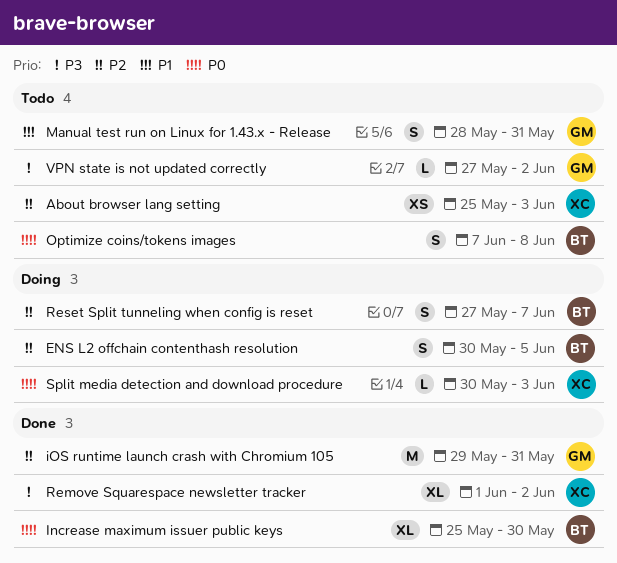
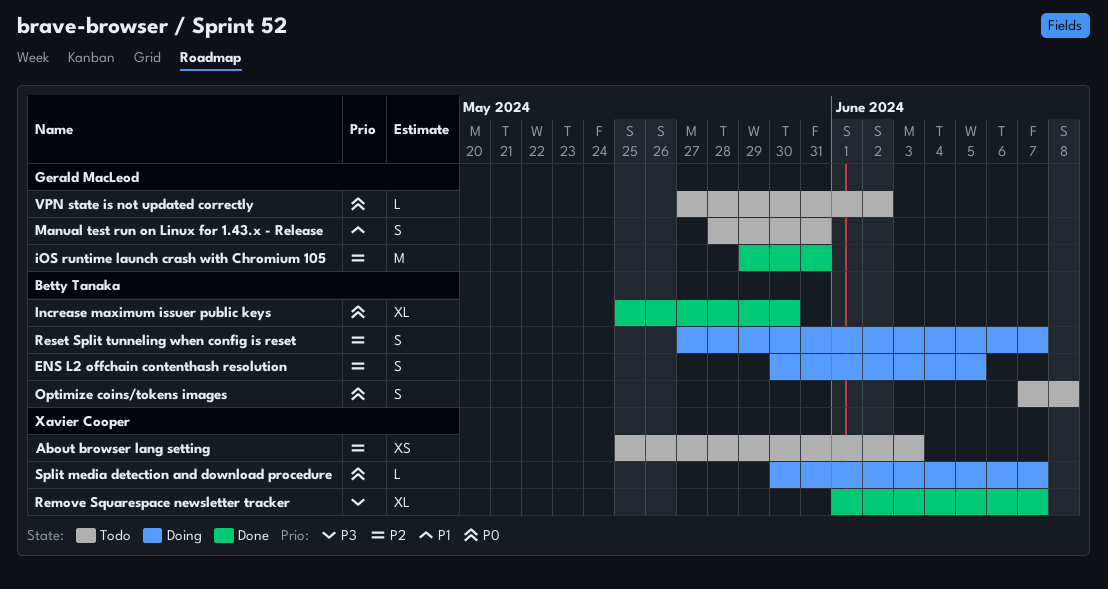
Remove Squarespace newsletter tracker, due: Jun 2 -> Jun 7
Split media detection and download procedure, due: Jun 3 -> Jun 7
VPN state is not updated correctly, priority: P3 -> P0

